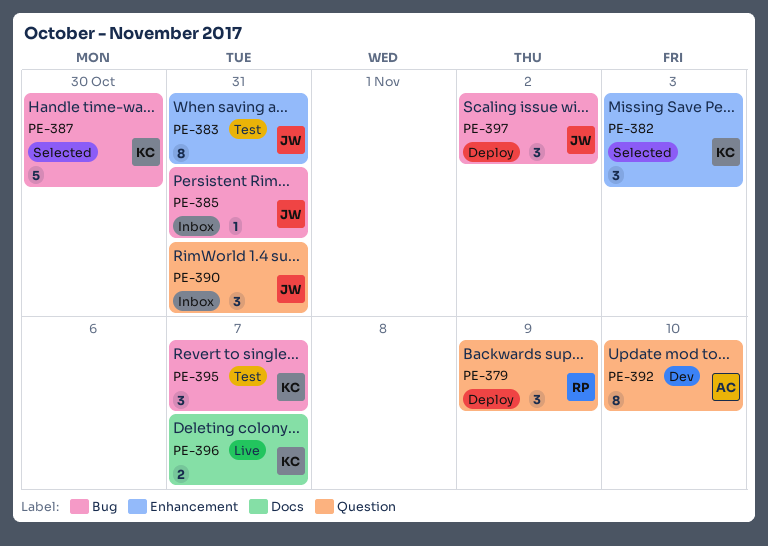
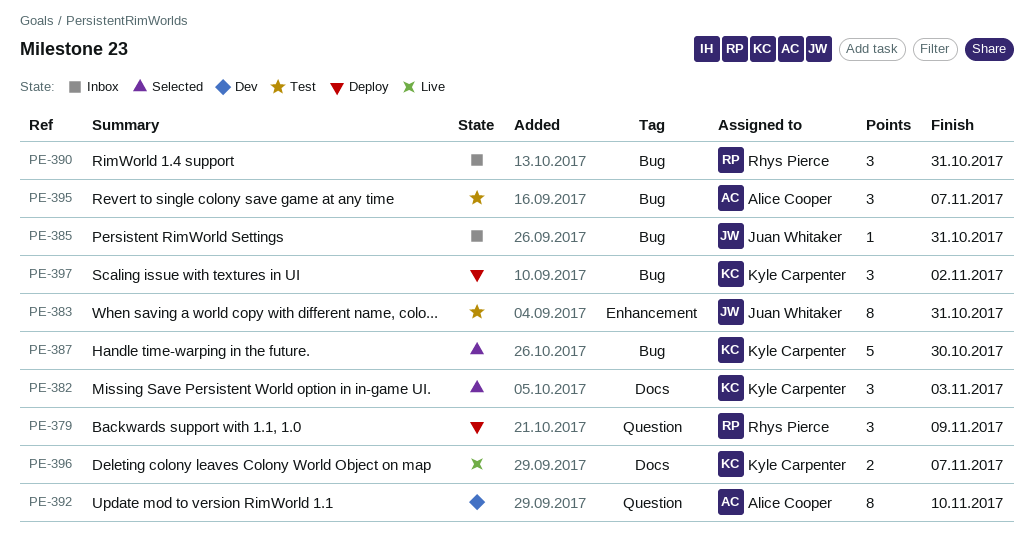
PE-382, label: Enhancement -> Docs
PE-390, owner: Juan Whitaker -> Rhys Pierce
PE-390, label: Question -> Bug
PE-395, owner: Kyle Carpenter -> Alice Cooper
PE-397, owner: Juan Whitaker -> Kyle Carpenter

